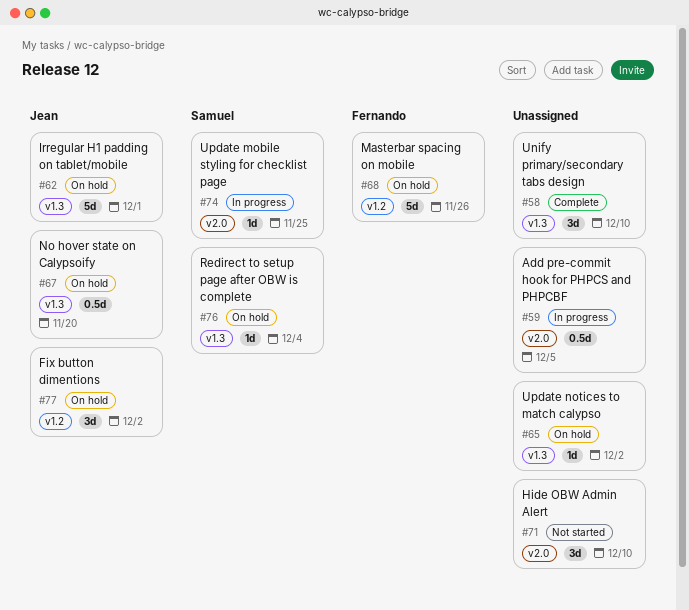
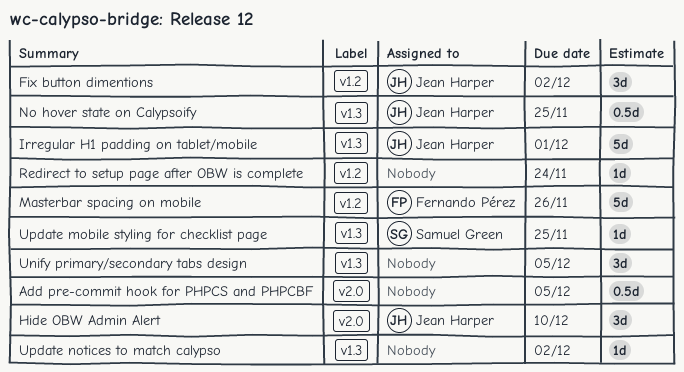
Hide OBW Admin Alert, owner: none -> Jean Harper
No hover state on Calypsoify, due: Nov 20 -> Nov 25
Redirect to setup page after OBW is complete, owner: Samuel Green -> none
Redirect to setup page after OBW is complete, label: v1.3 -> v1.2
Redirect to setup page after OBW is complete, due: Dec 4 -> Nov 24
Unify primary/secondary tabs design, due: Dec 10 -> Dec 5
Update mobile styling for checklist page, label: v2.0 -> v1.3

